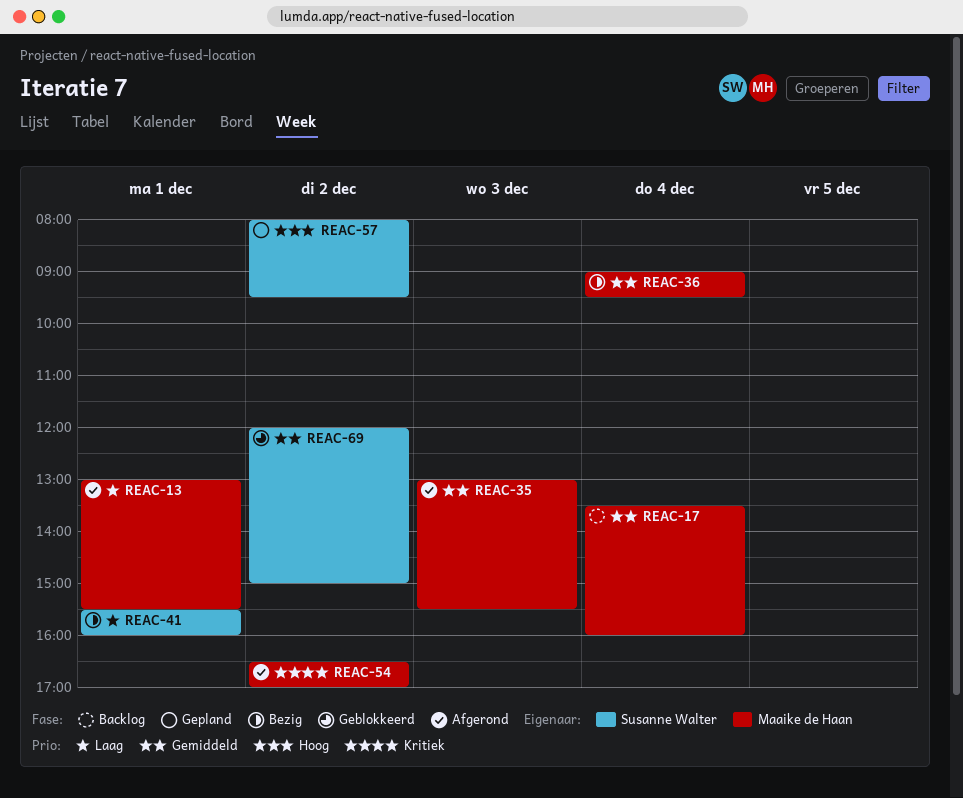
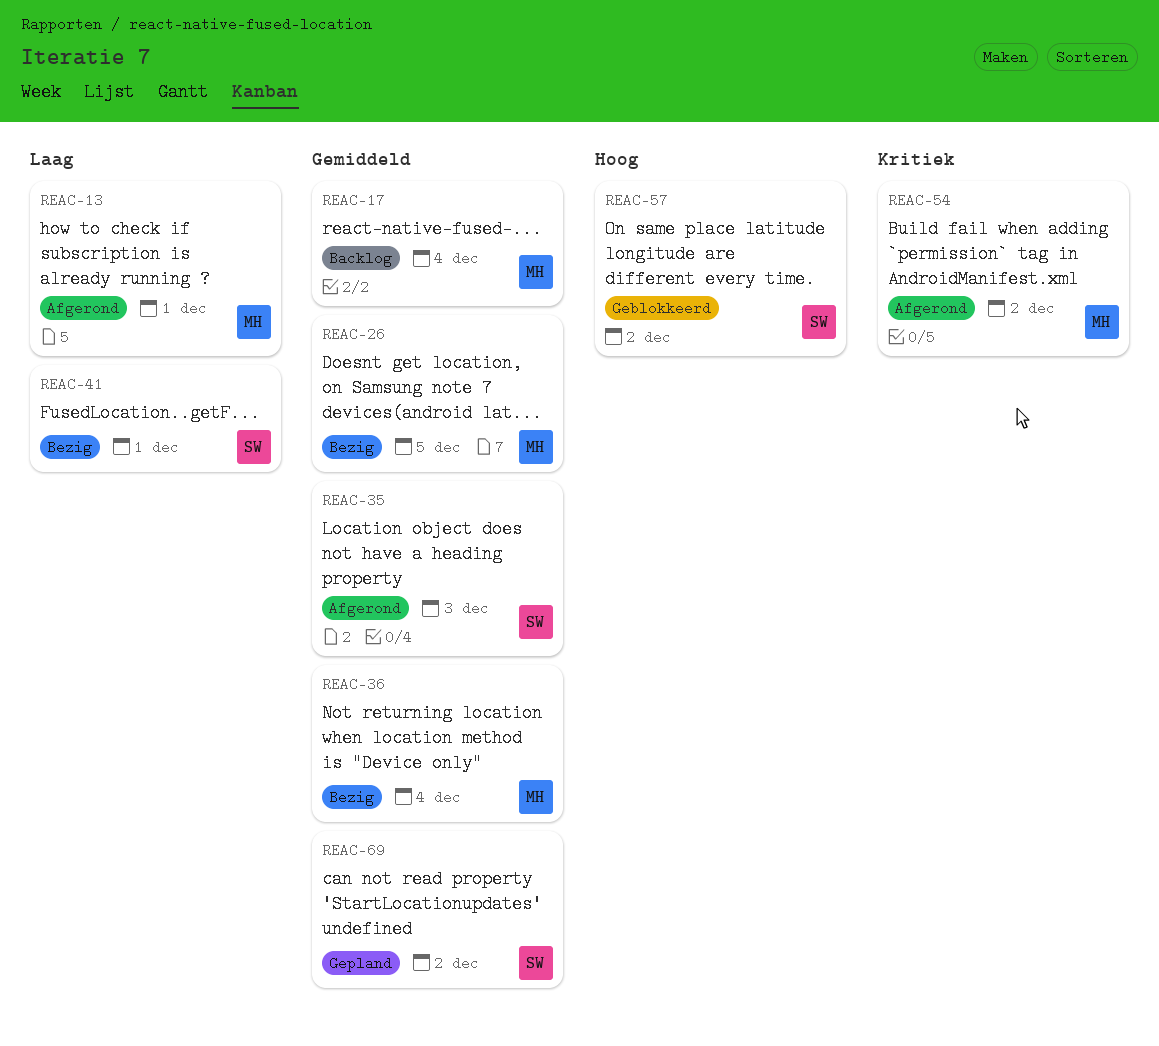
REAC-26: none -> present
REAC-35, owner: Maaike de Haan -> Susanne Walter
REAC-57, status: Gepland -> Geblokkeerd
REAC-69, status: Geblokkeerd -> Gepland

